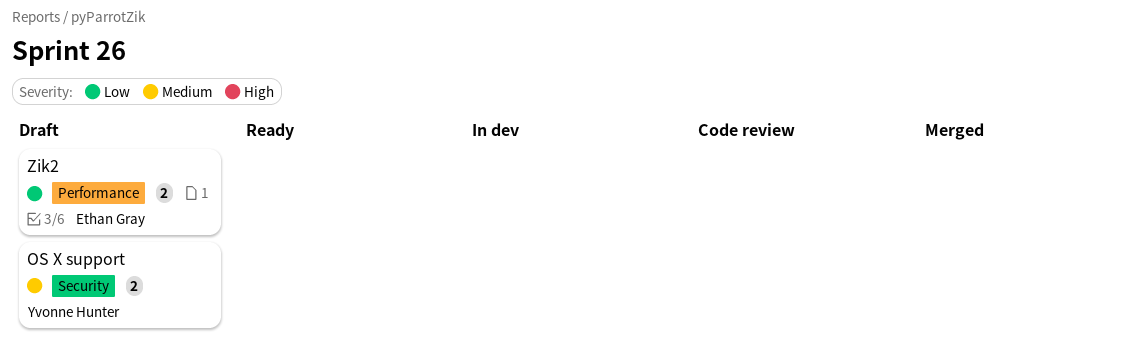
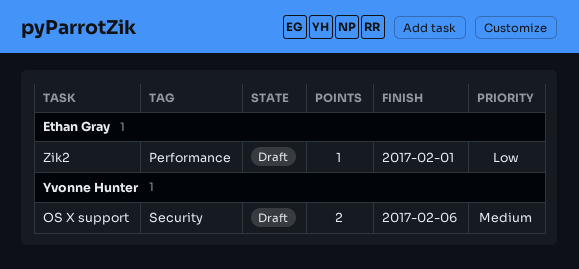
Zik2, estimate: 2 -> 1

